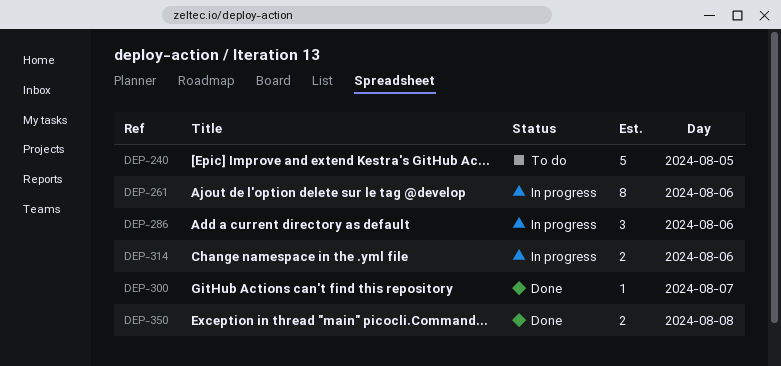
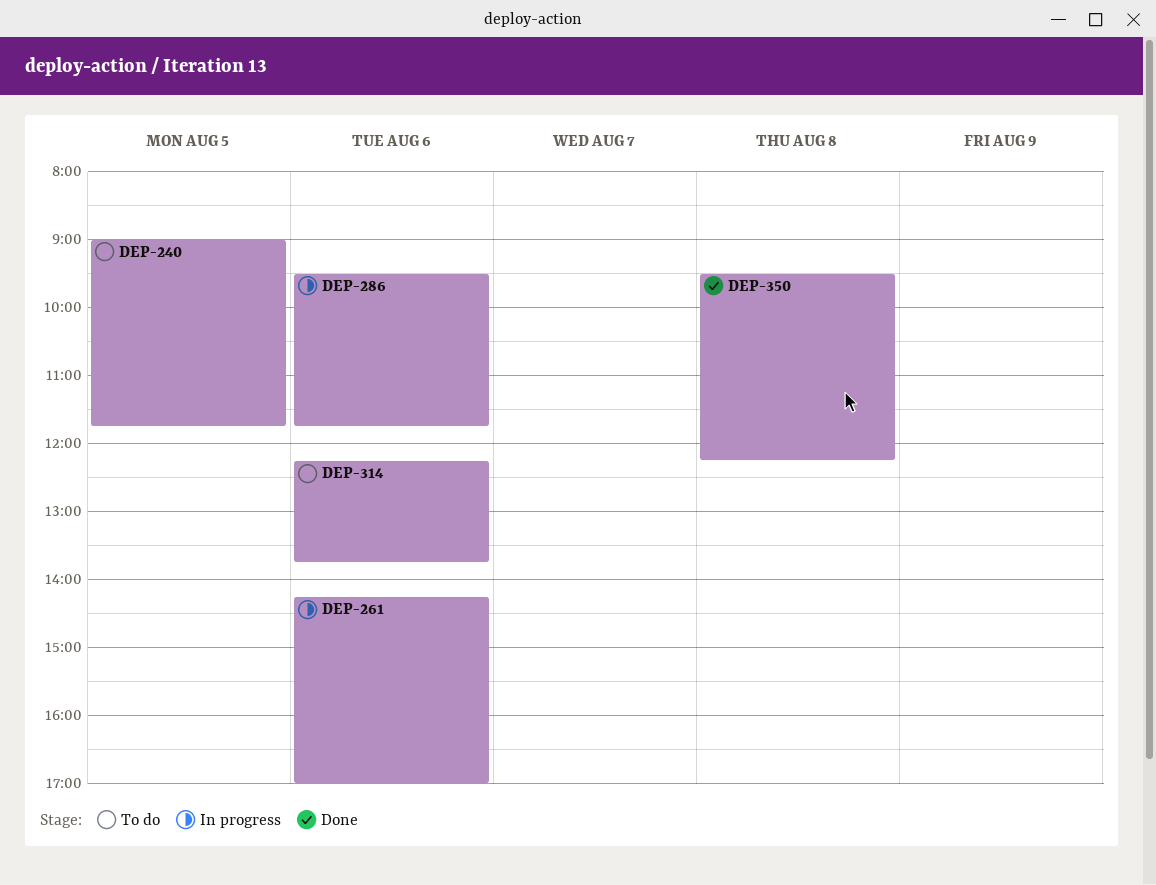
DEP-300: present -> none
DEP-314, status: In progress -> To do

